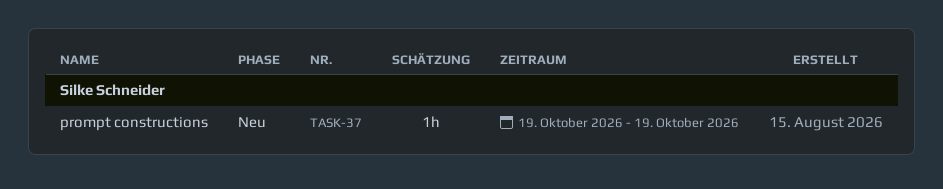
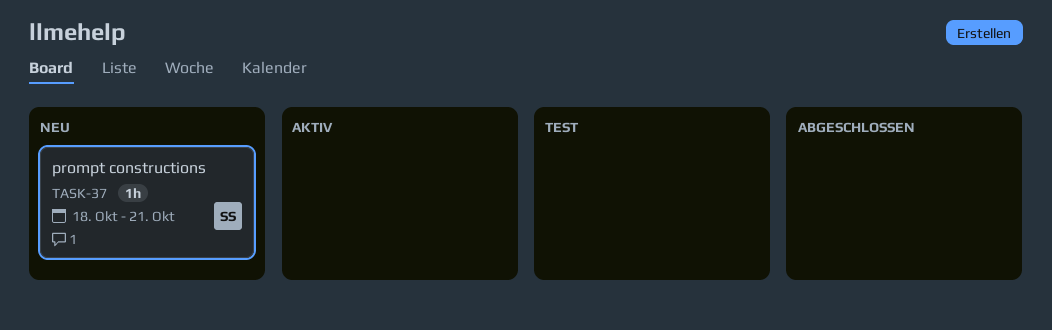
TASK-37, start: Oct 19 -> Oct 18
TASK-37, due: Oct 19 -> Oct 21

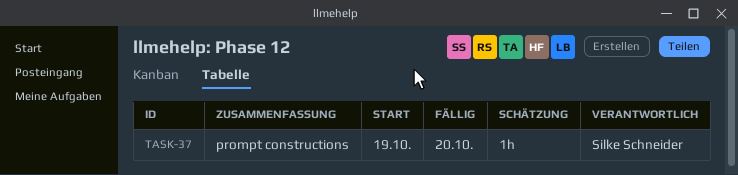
TASK-37, start: Oct 18 -> Oct 19
TASK-37, due: Oct 21 -> Oct 20

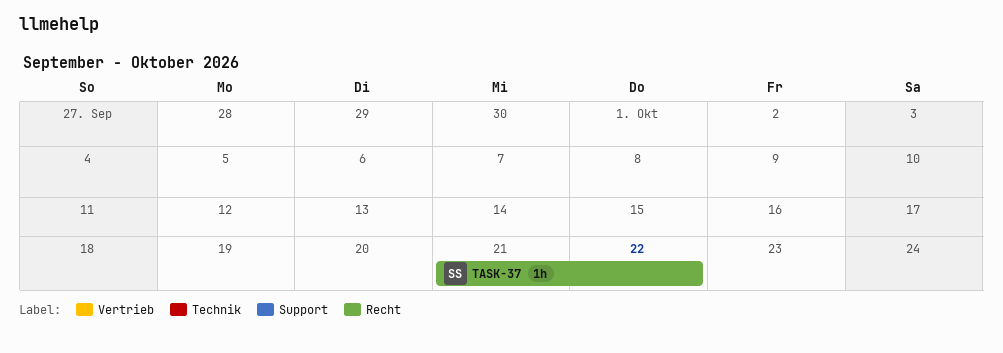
TASK-37, start: Oct 19 -> Oct 21
TASK-37, due: Oct 20 -> Oct 22

